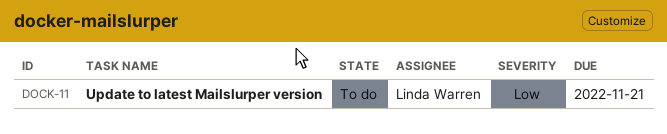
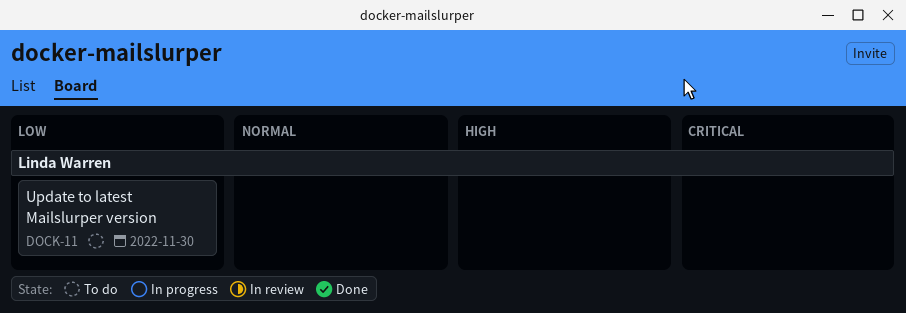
DOCK-11, due: Nov 21 -> Nov 30

